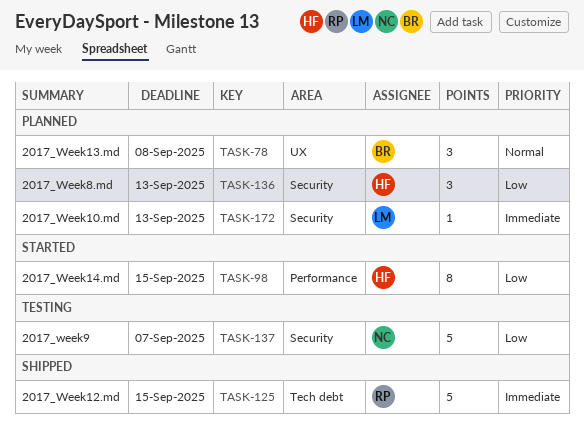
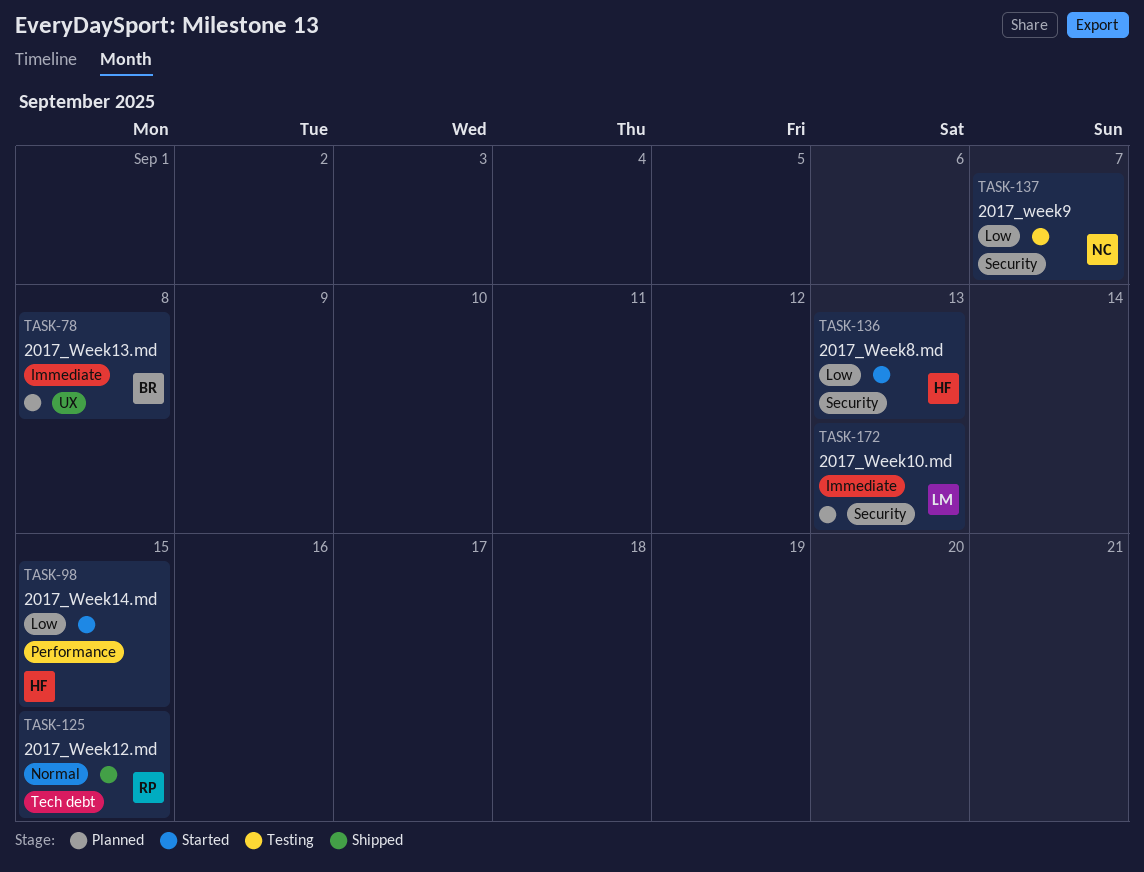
TASK-78, priority: Normal -> Immediate
TASK-125, priority: Immediate -> Normal
TASK-136, status: Planned -> Started

